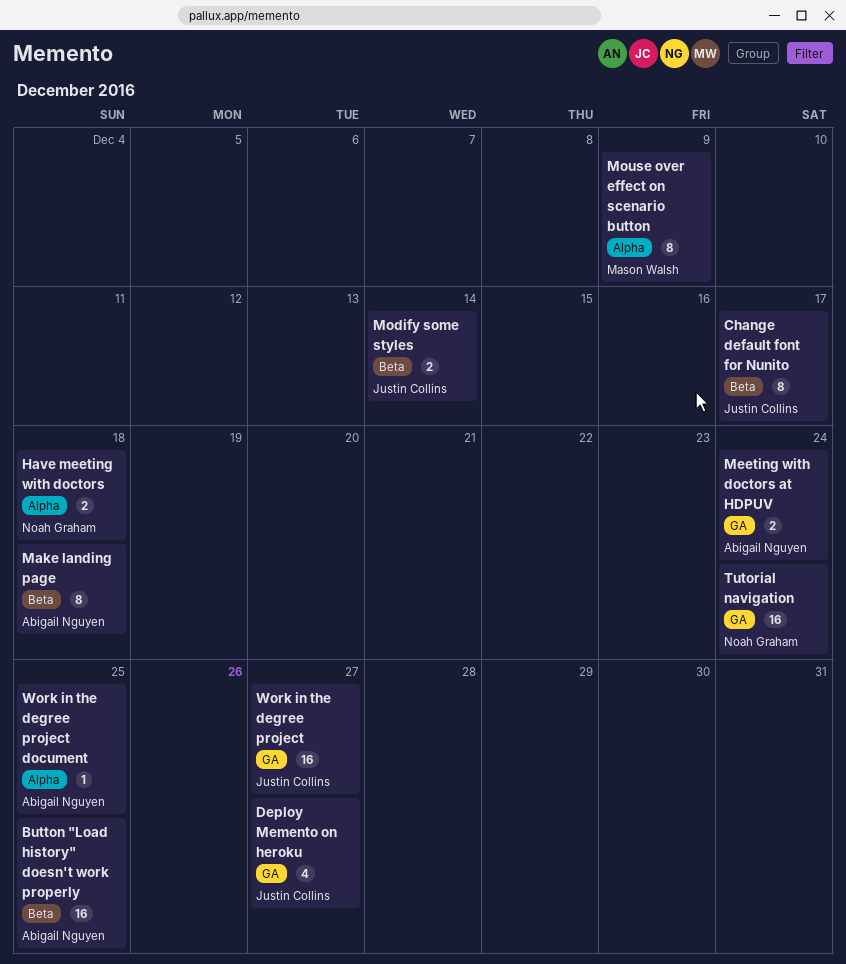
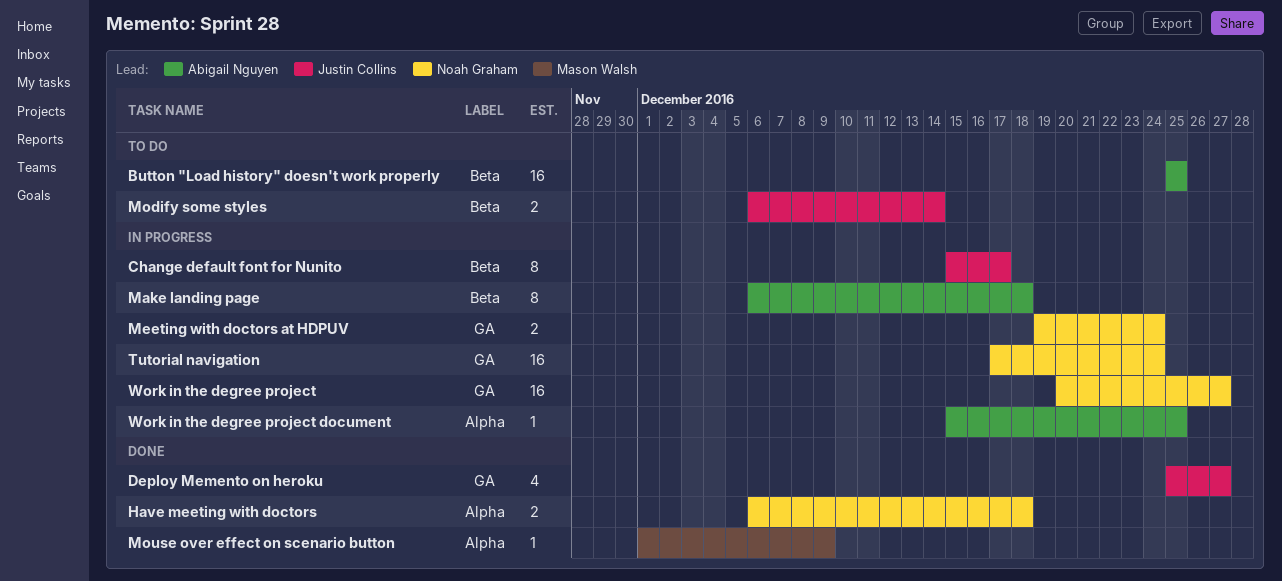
Meeting with doctors at HDPUV, owner: Abigail Nguyen -> Noah Graham
Mouse over effect on scenario button, estimate: 8 -> 1
Work in the degree project, owner: Justin Collins -> Noah Graham

